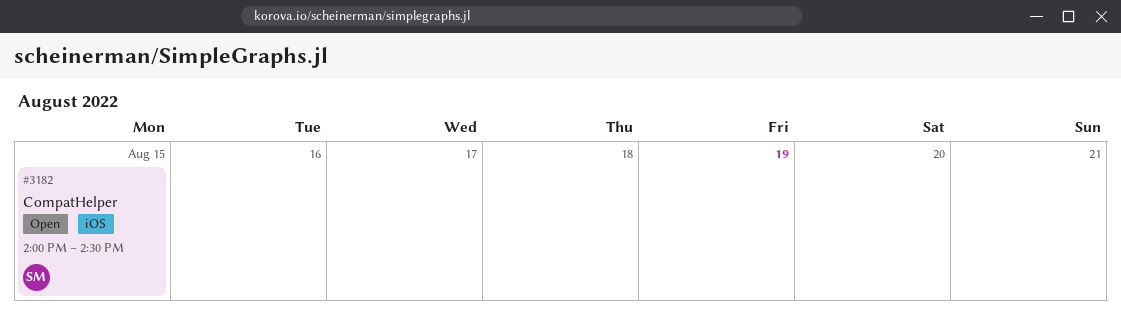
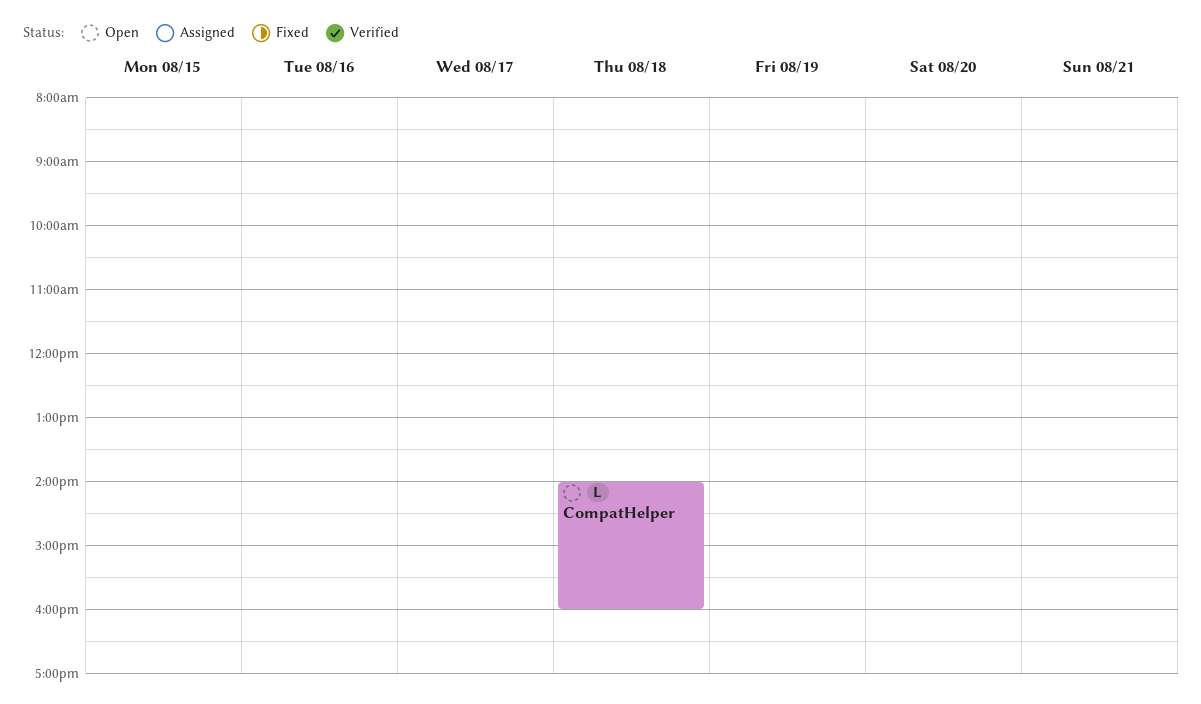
CompatHelper, day: Aug 15 -> Aug 18
CompatHelper, ends: 14:30 -> 16:00

